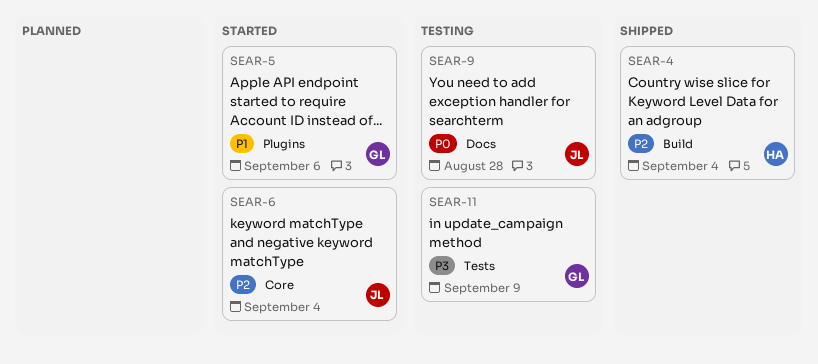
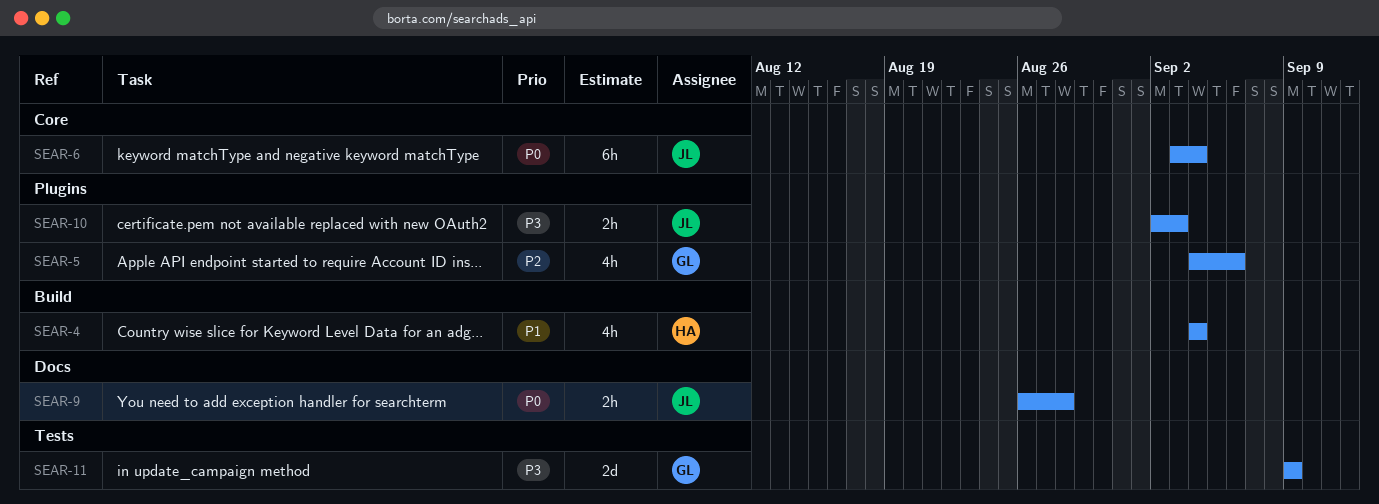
SEAR-4, priority: P2 -> P1
SEAR-5, priority: P1 -> P2
SEAR-6, priority: P2 -> P0
SEAR-10: none -> present

